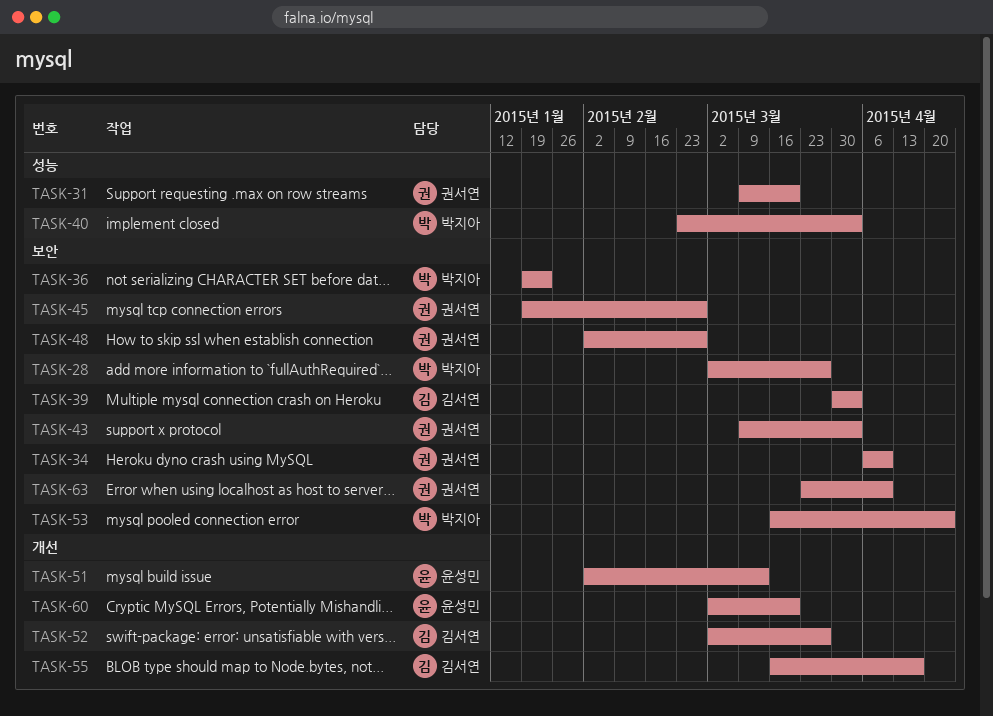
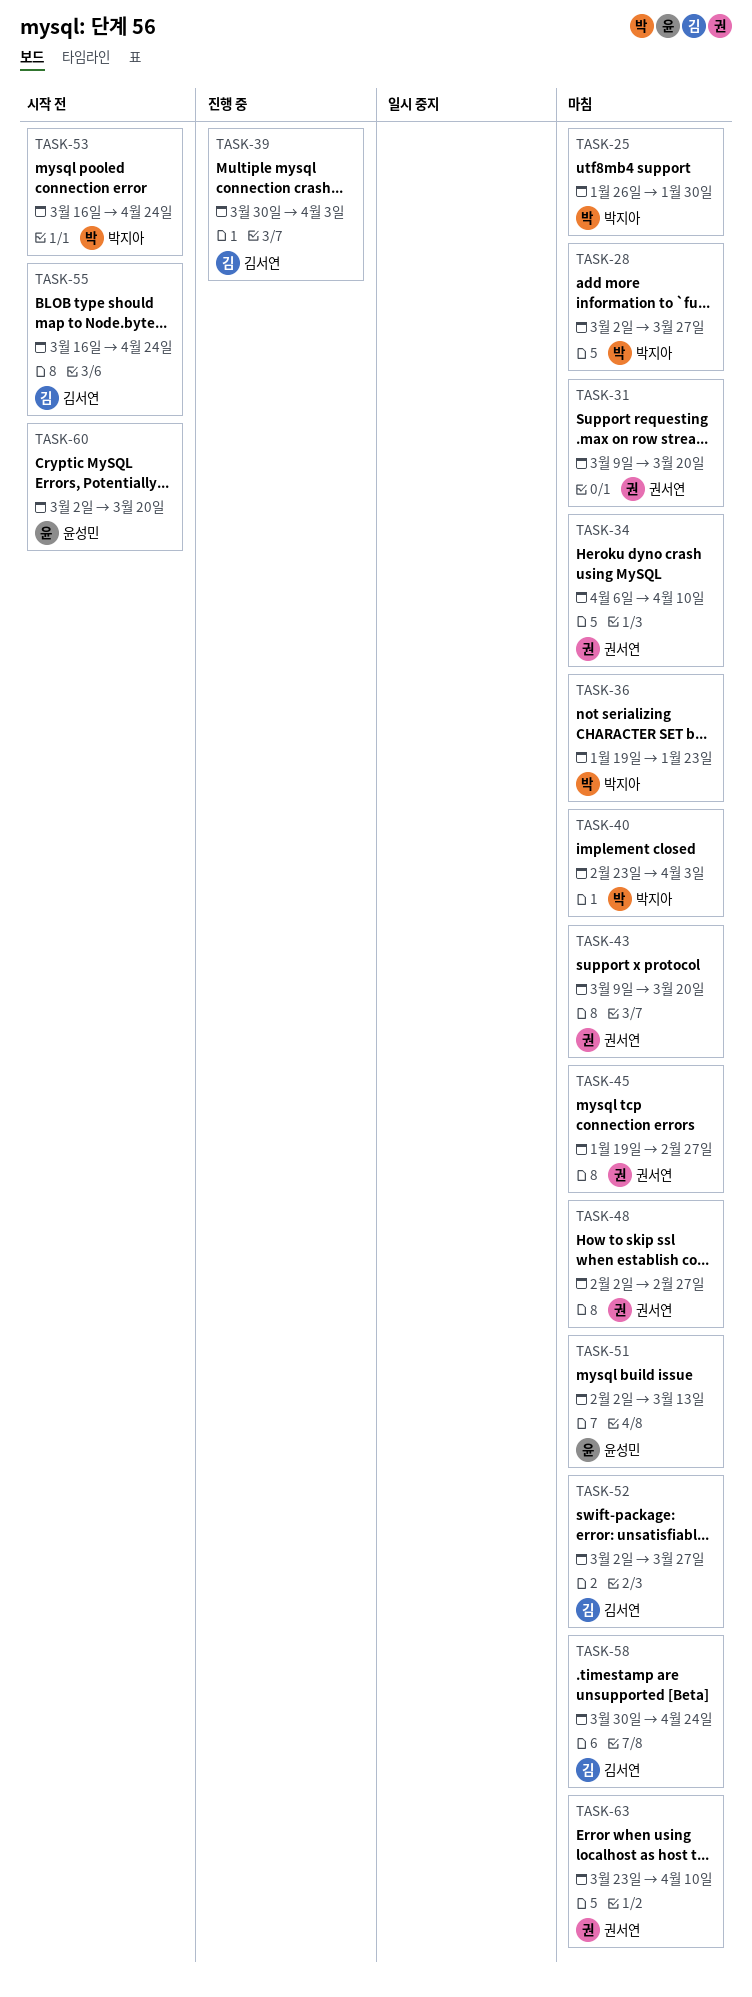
TASK-25: none -> present
TASK-43, due: Apr 3 -> Mar 20
TASK-55, due: Apr 17 -> Apr 24
TASK-58: none -> present

